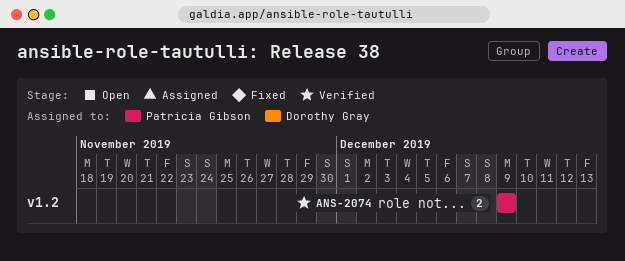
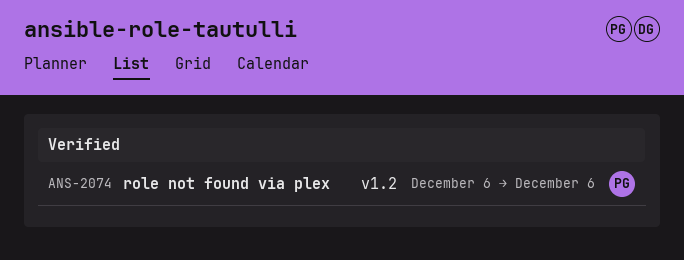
ANS-2074, start: Dec 9 -> Dec 6
ANS-2074, due: Dec 9 -> Dec 6

